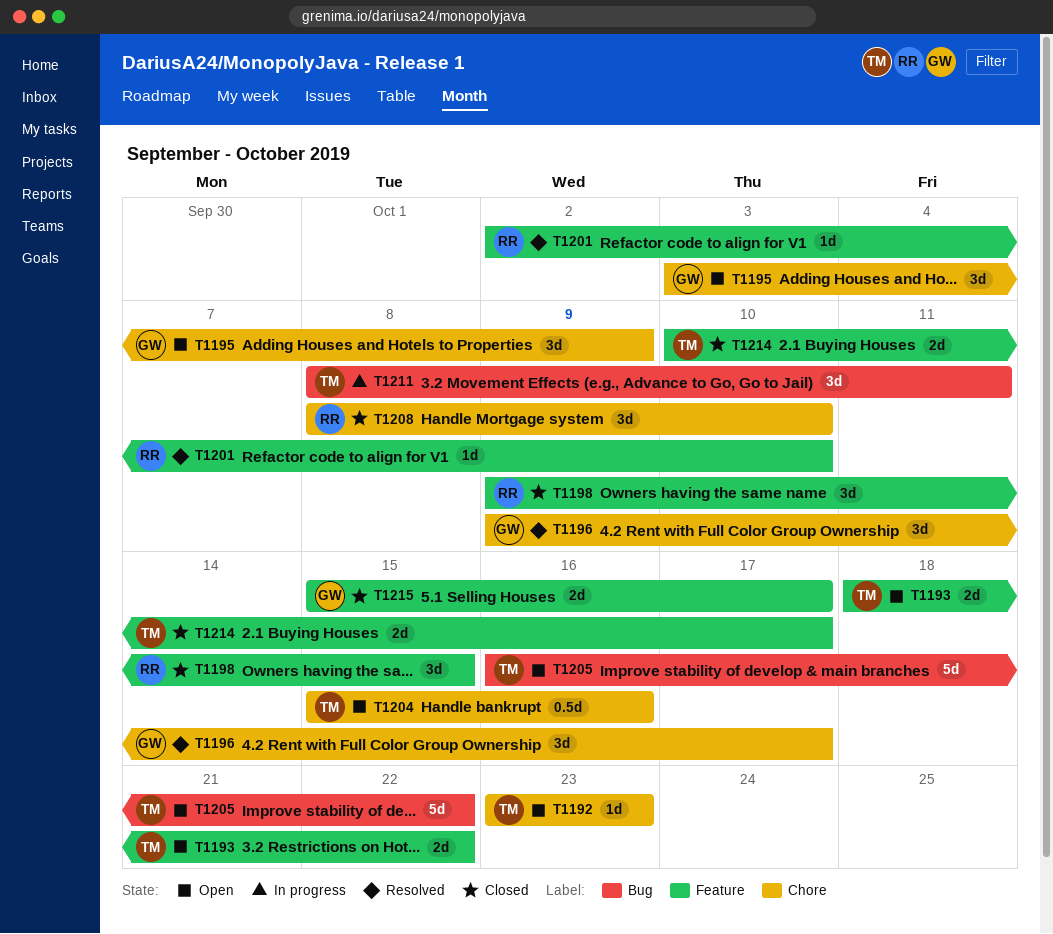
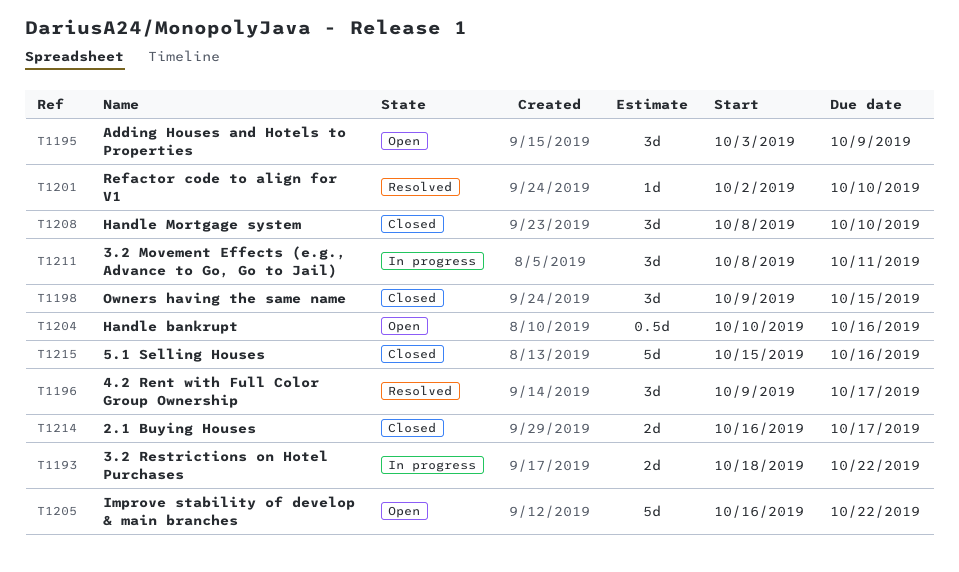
T1192: present -> none
T1193, status: Open -> In progress
T1204, start: Oct 15 -> Oct 10
T1214, start: Oct 10 -> Oct 16
T1215, estimate: 2d -> 5d
T1215, due: Oct 17 -> Oct 16

